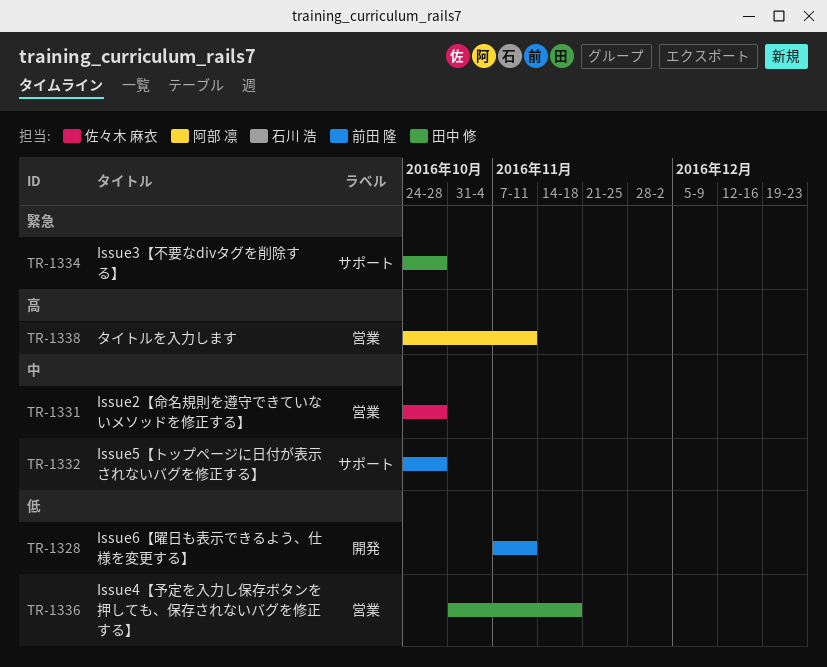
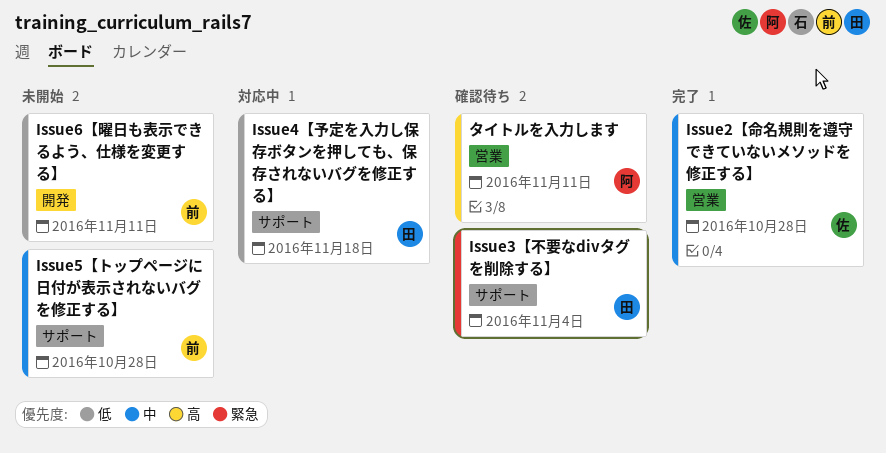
Issue3【不要なdivタグを削除する】, due: Oct 28 -> Nov 4
Issue4【予定を入力し保存ボタンを押しても、保存されないバグを修正する】, label: 営業 -> サポート

